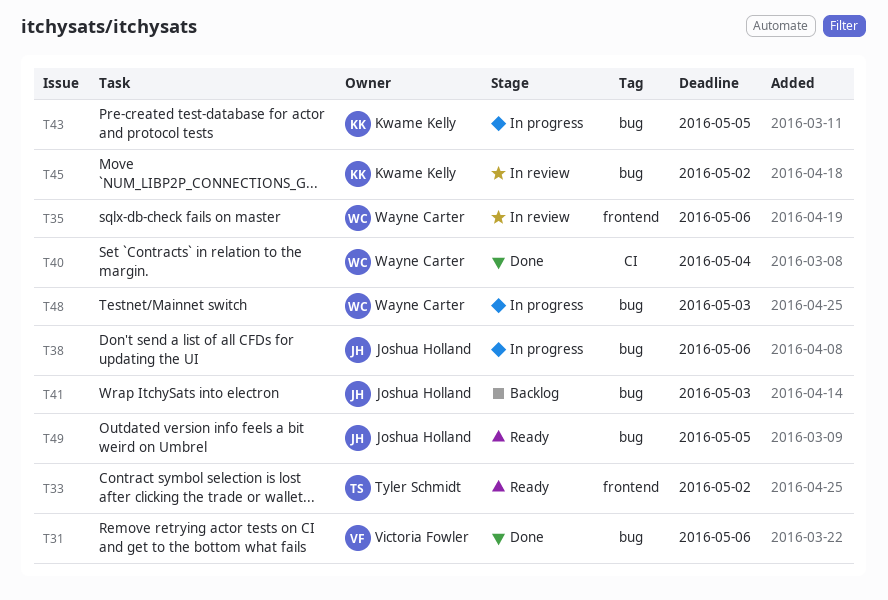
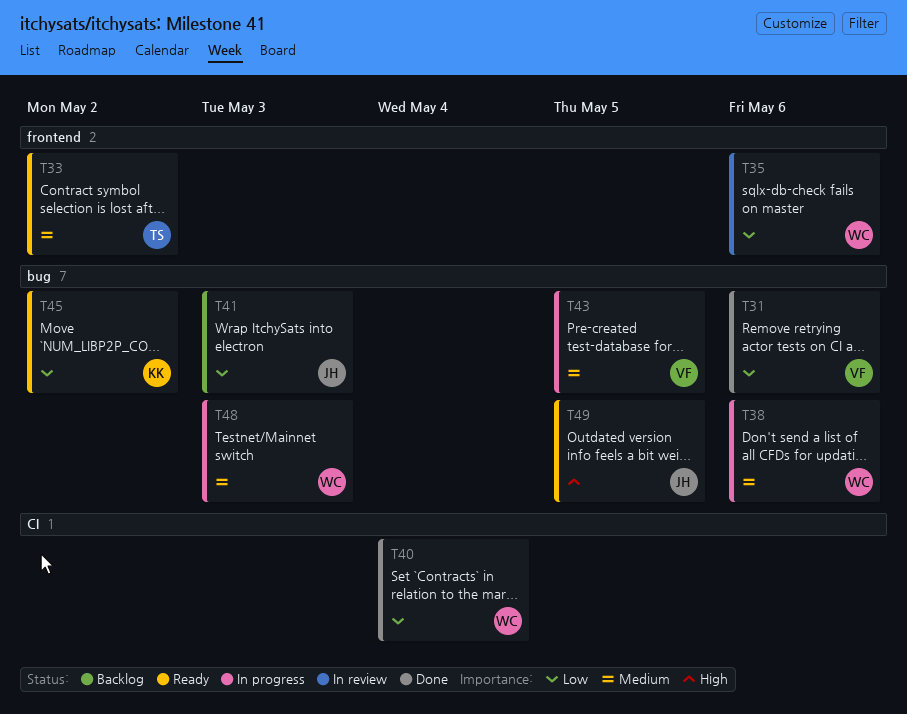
T38, owner: Joshua Holland -> Wayne Carter
T43, owner: Kwame Kelly -> Victoria Fowler
T45, status: In review -> Ready

